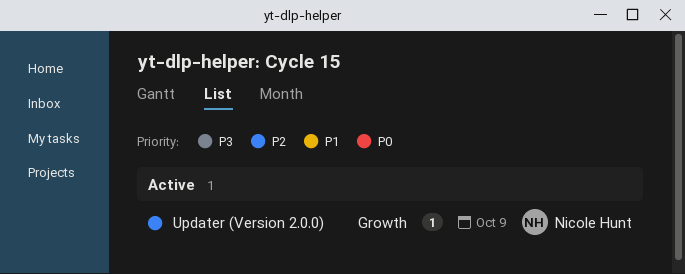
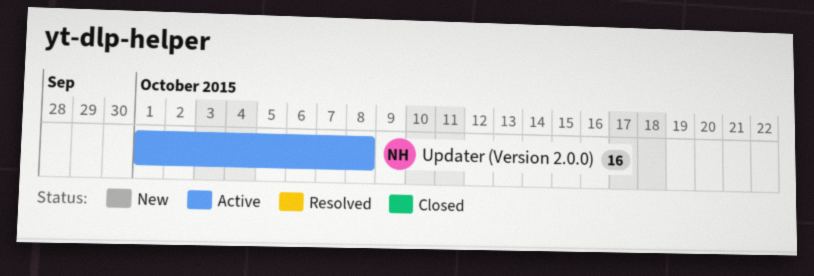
Updater (Version 2.0.0), estimate: 1 -> 16
Updater (Version 2.0.0), due: Oct 9 -> Oct 8

